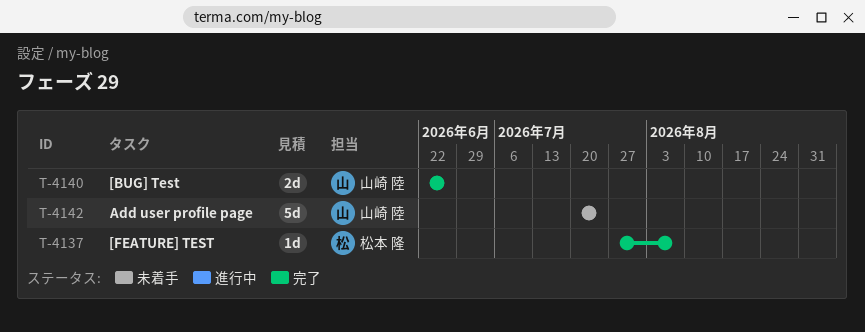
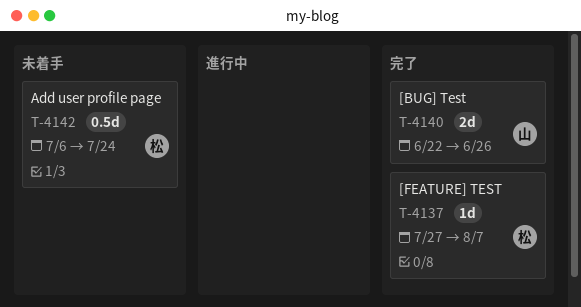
T-4142, owner: 山崎 陸 -> 松本 隆
T-4142, estimate: 5d -> 0.5d
T-4142, start: Jul 20 -> Jul 6

